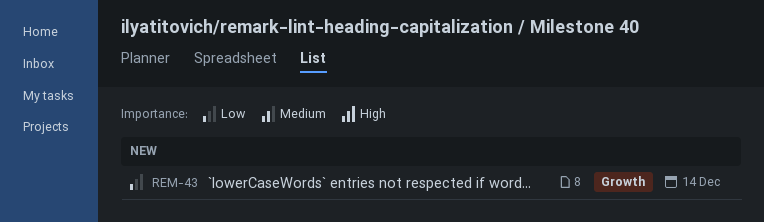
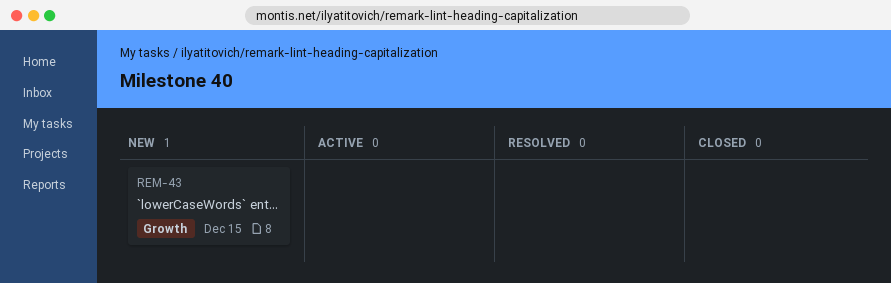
REM-43, due: Dec 14 -> Dec 15

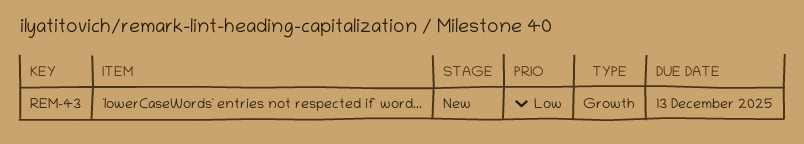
REM-43, due: Dec 15 -> Dec 13

